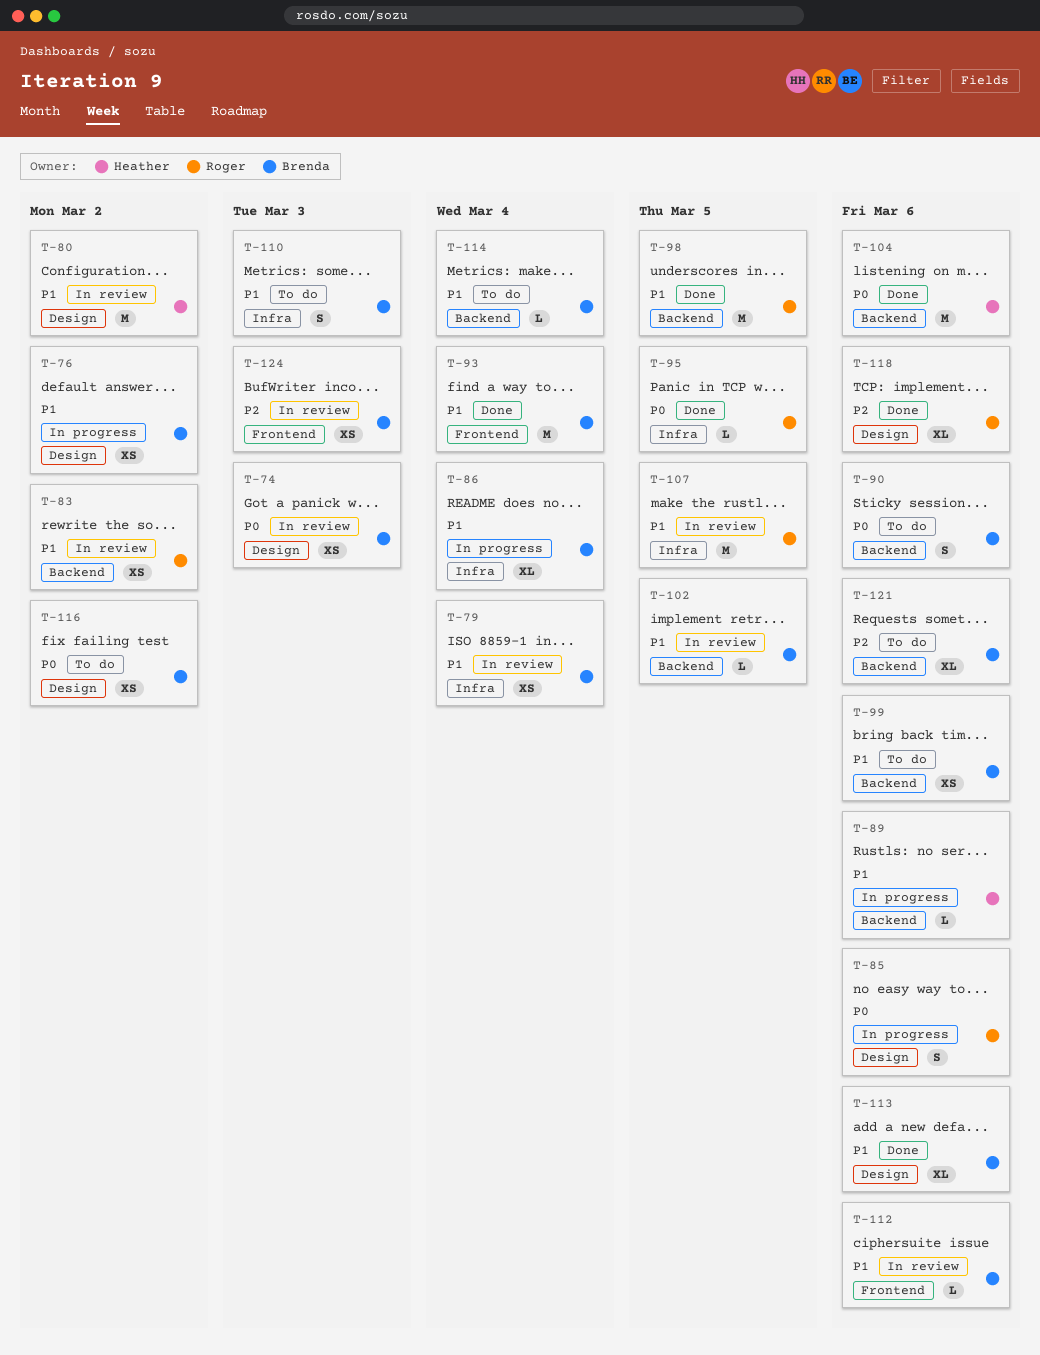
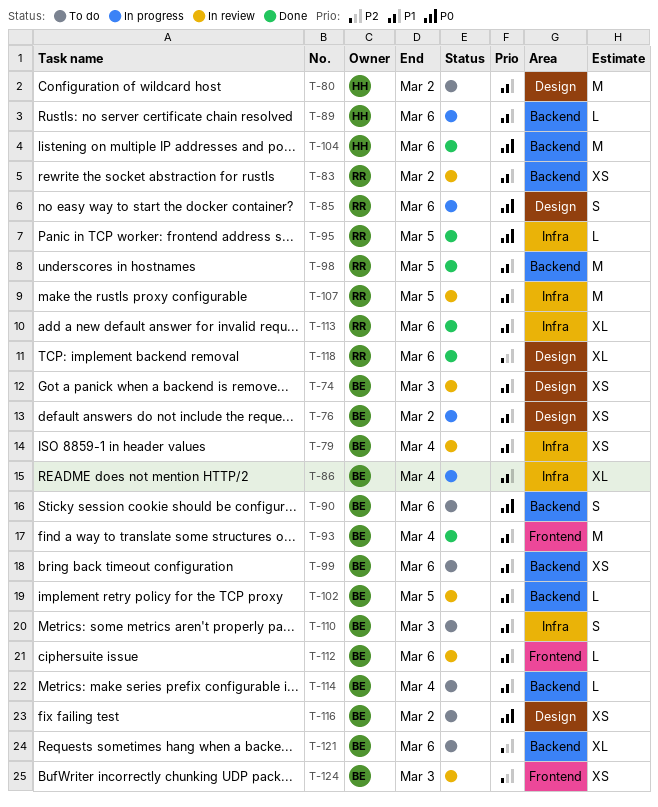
T-74, priority: P0 -> P1
T-80, status: In review -> To do
T-113, owner: Brenda -> Roger
T-113, label: Design -> Infra

